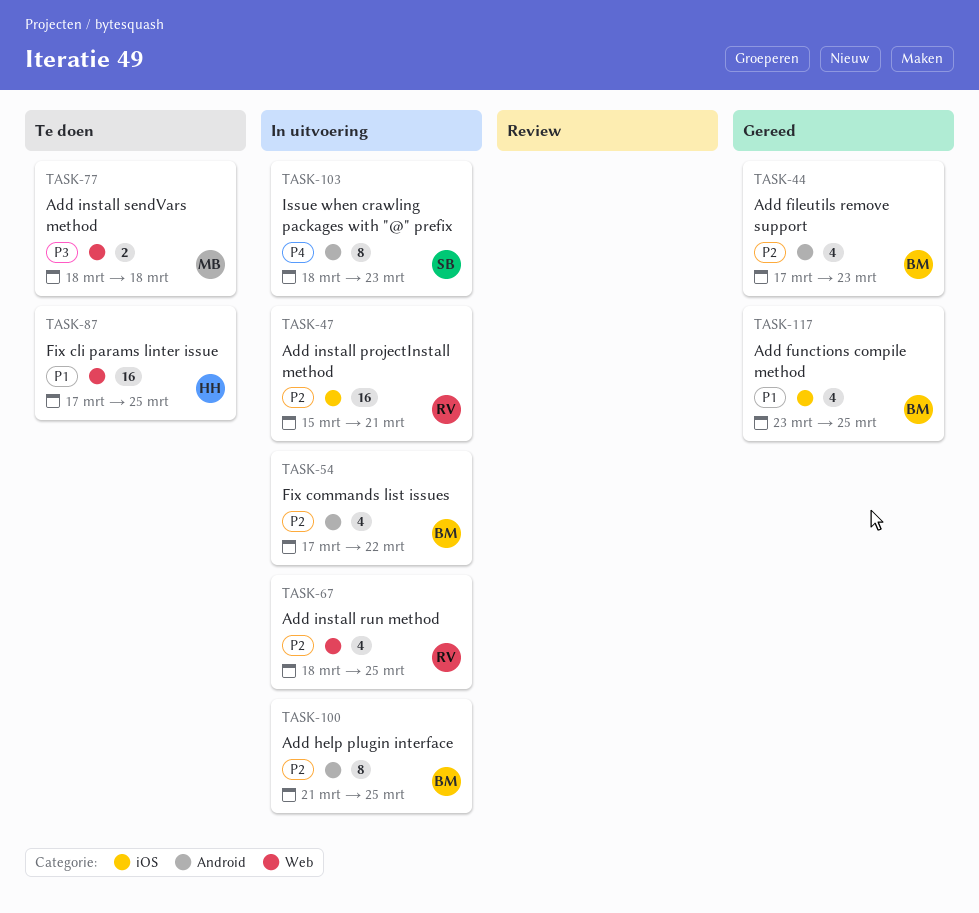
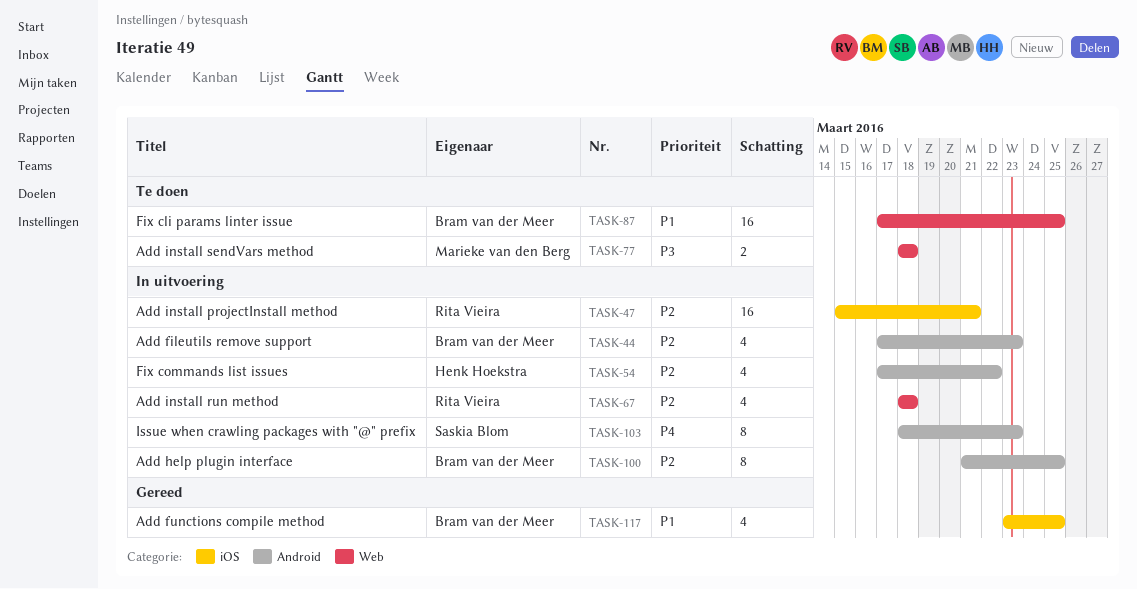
TASK-44, status: Gereed -> In uitvoering
TASK-54, owner: Bram van der Meer -> Henk Hoekstra
TASK-67, due: Mar 25 -> Mar 18
TASK-87, owner: Henk Hoekstra -> Bram van der Meer

